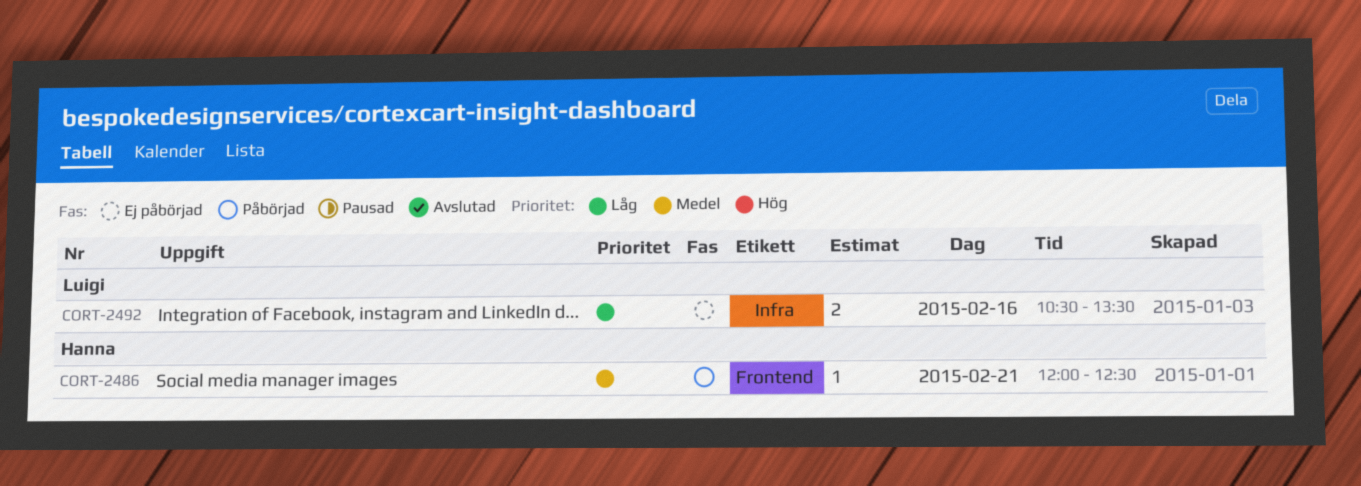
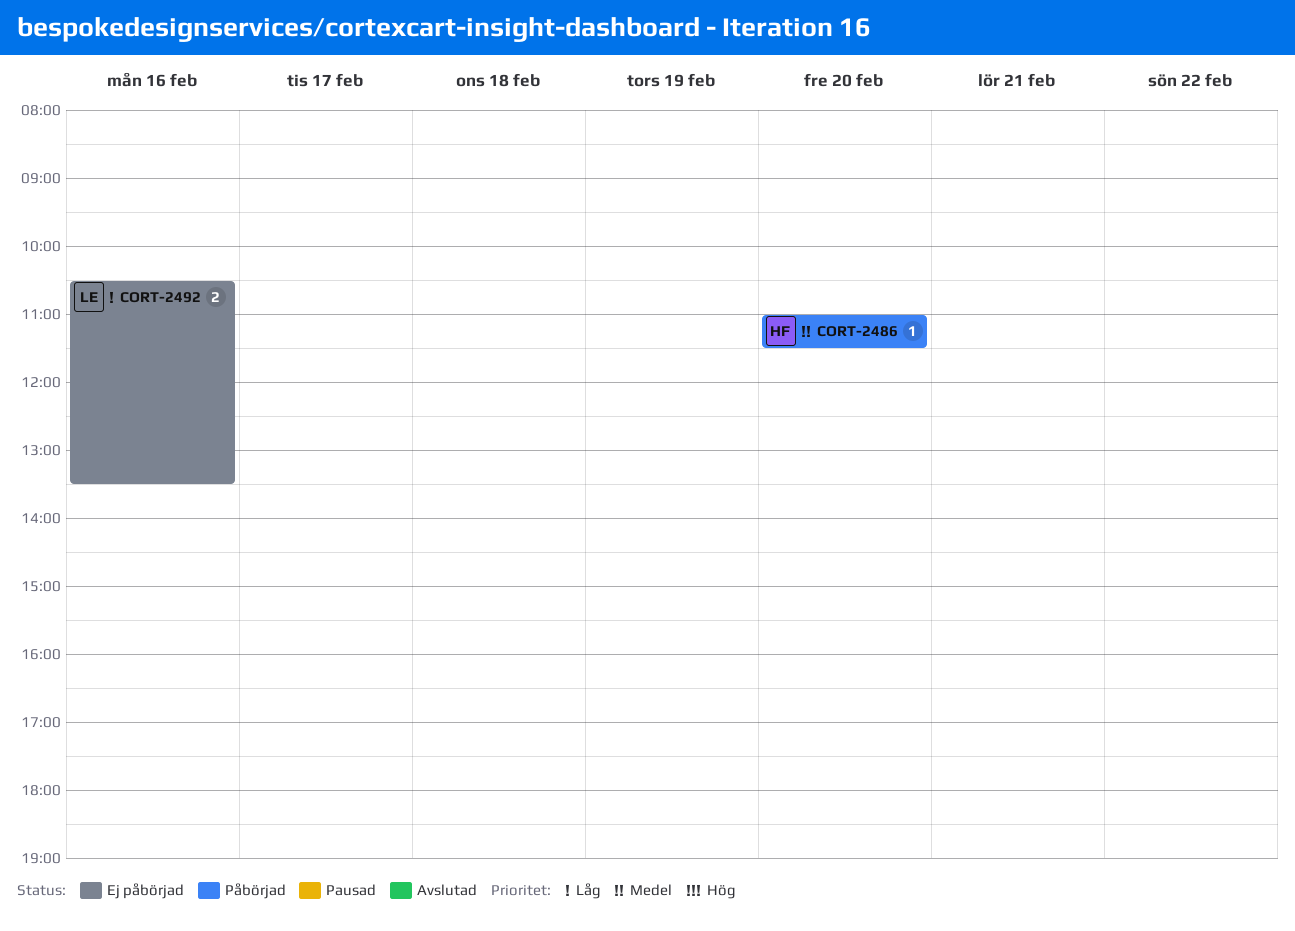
CORT-2486, day: Feb 21 -> Feb 20
CORT-2486, begins: 12:00 -> 11:00
CORT-2486, ends: 12:30 -> 11:30

